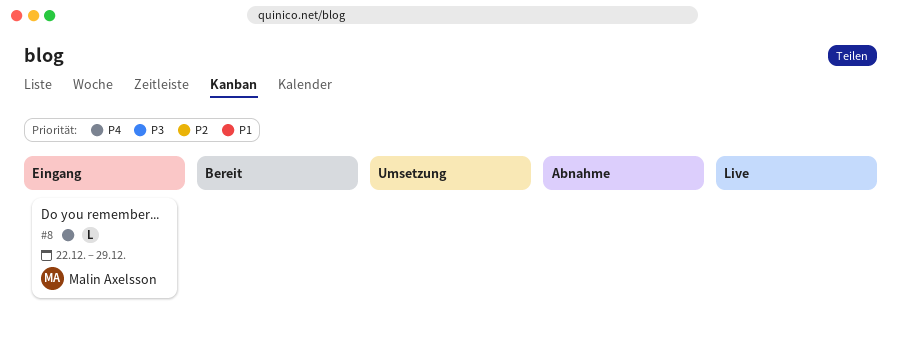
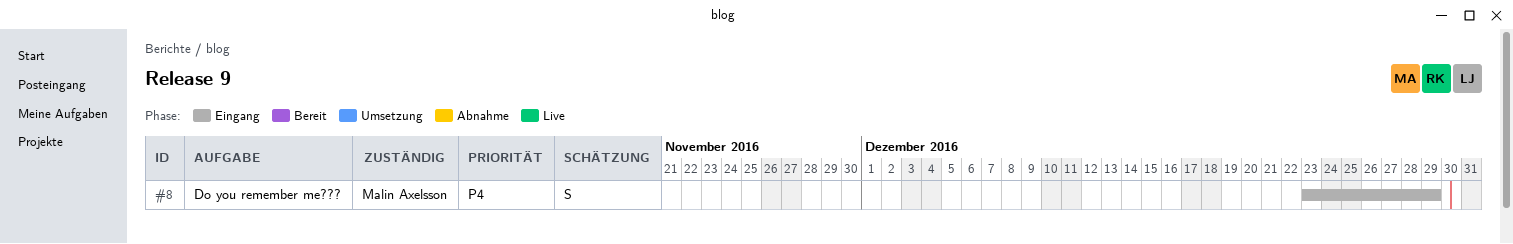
#8, estimate: L -> S
#8, start: Dec 22 -> Dec 23

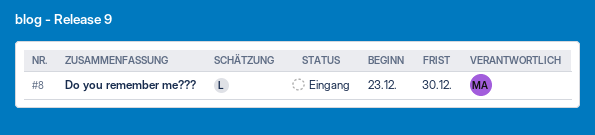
#8, estimate: S -> L
#8, due: Dec 29 -> Dec 30

